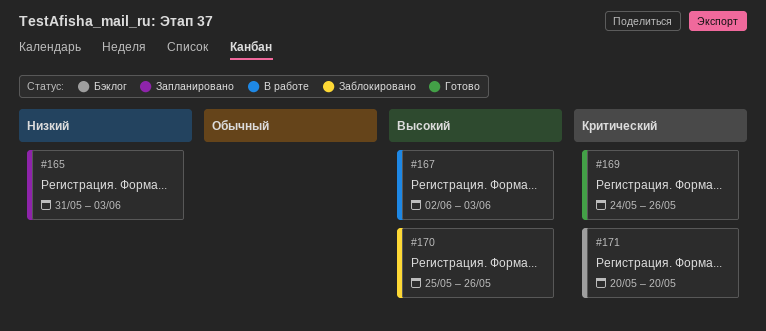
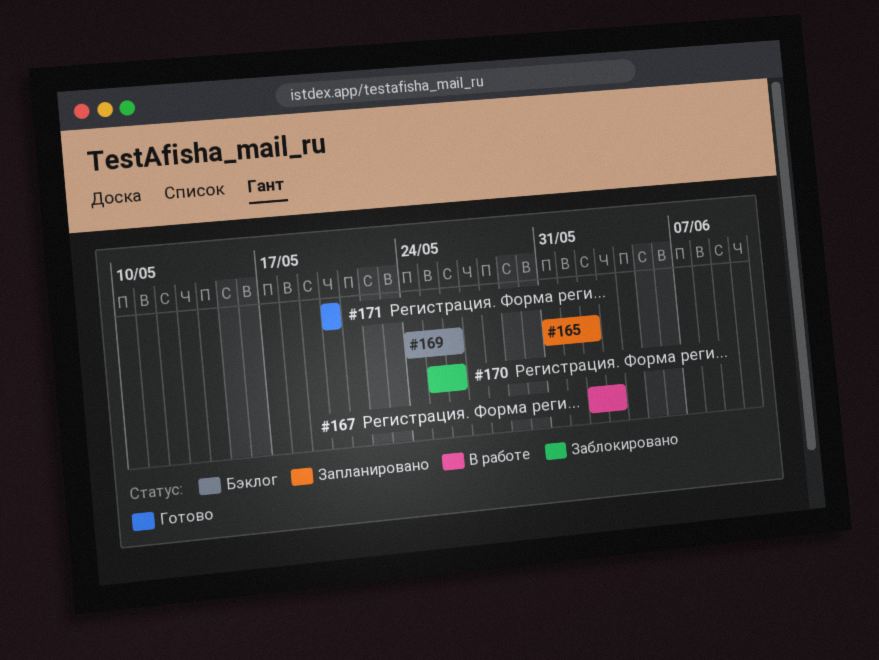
#165, due: Jun 3 -> Jun 2
#169, status: Готово -> Бэклог
#171, status: Бэклог -> Готово

